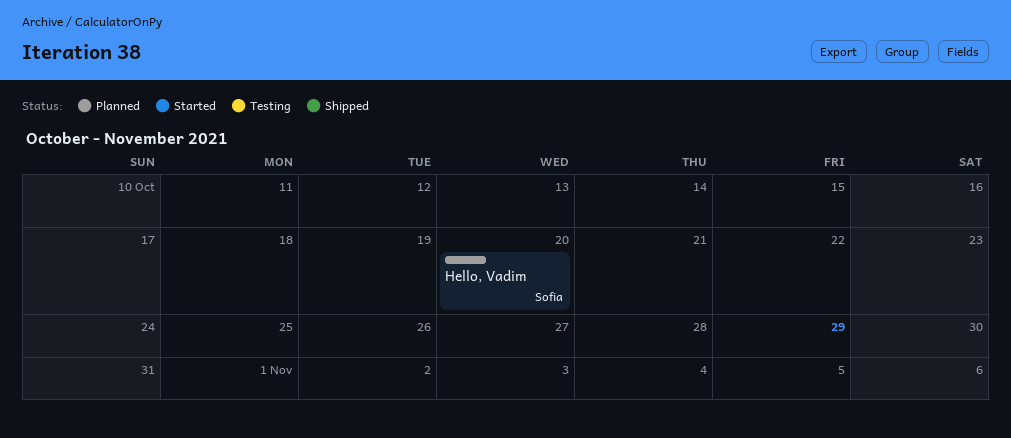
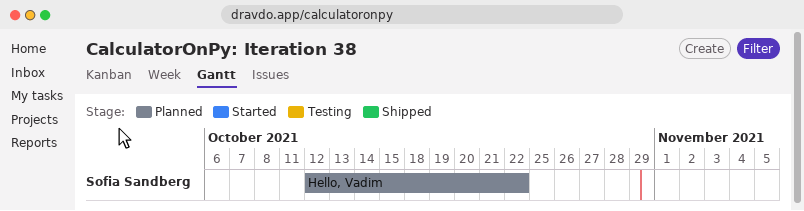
Hello, Vadim, due: Oct 20 -> Oct 22

